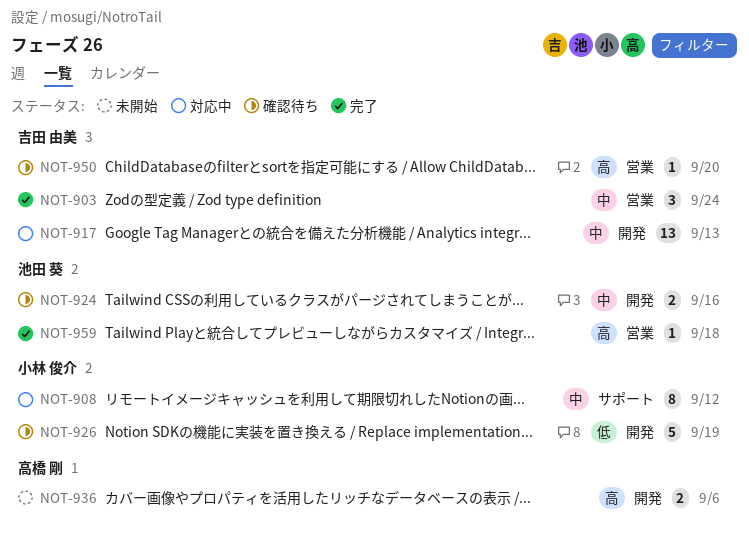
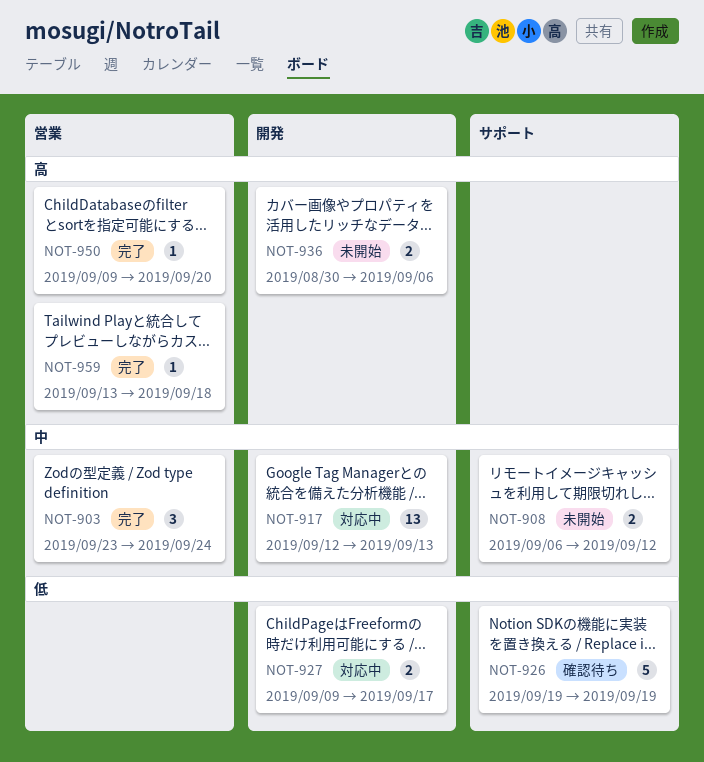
NOT-908, status: 対応中 -> 未開始
NOT-908, estimate: 8 -> 2
NOT-924: present -> none
NOT-926, label: 開発 -> サポート
NOT-927: none -> present
NOT-950, status: 確認待ち -> 完了

